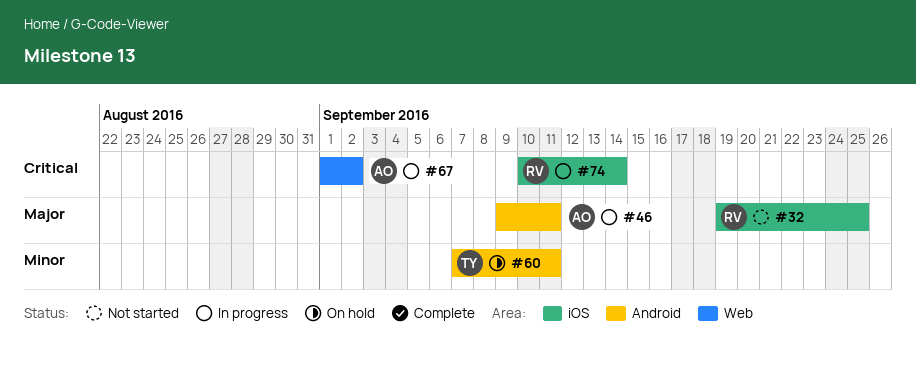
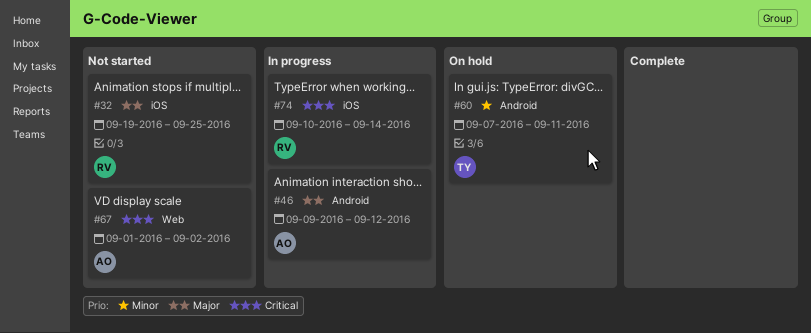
#46, due: Sep 11 -> Sep 12
#67, status: In progress -> Not started

